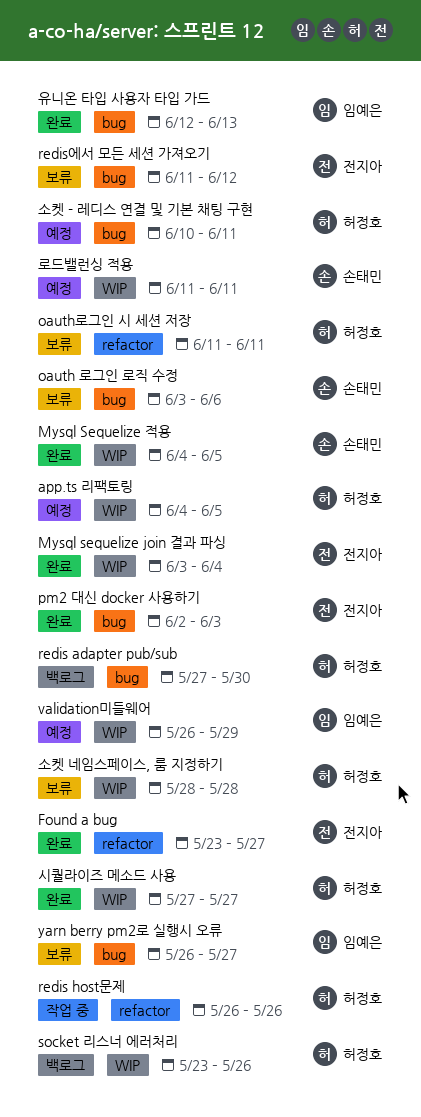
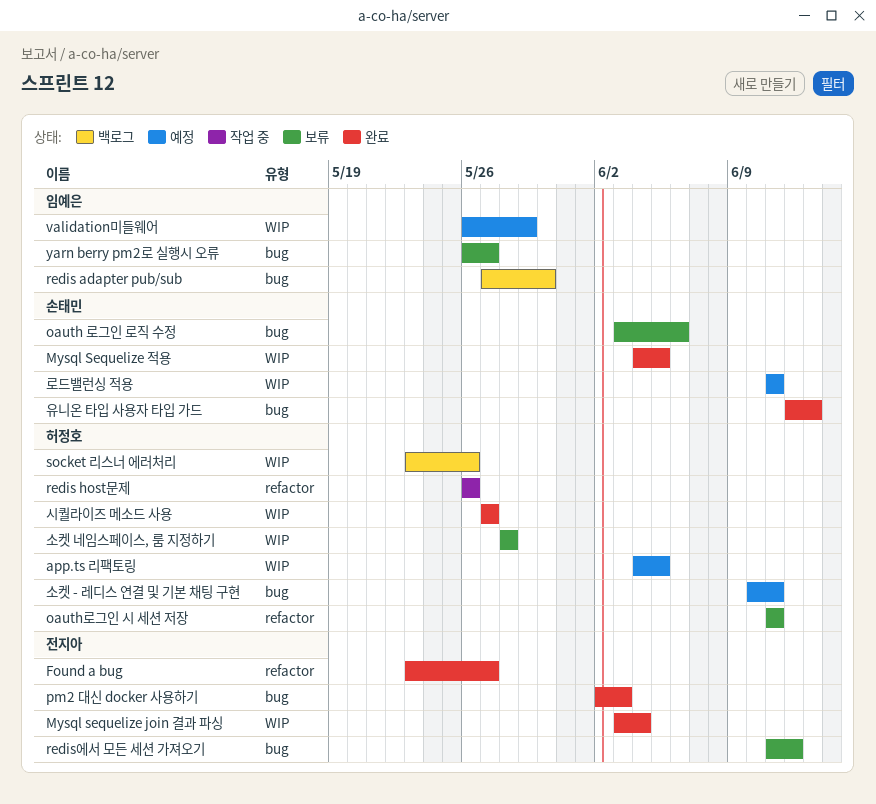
redis adapter pub/sub, owner: 허정호 -> 임예은
유니온 타입 사용자 타입 가드, owner: 임예은 -> 손태민

